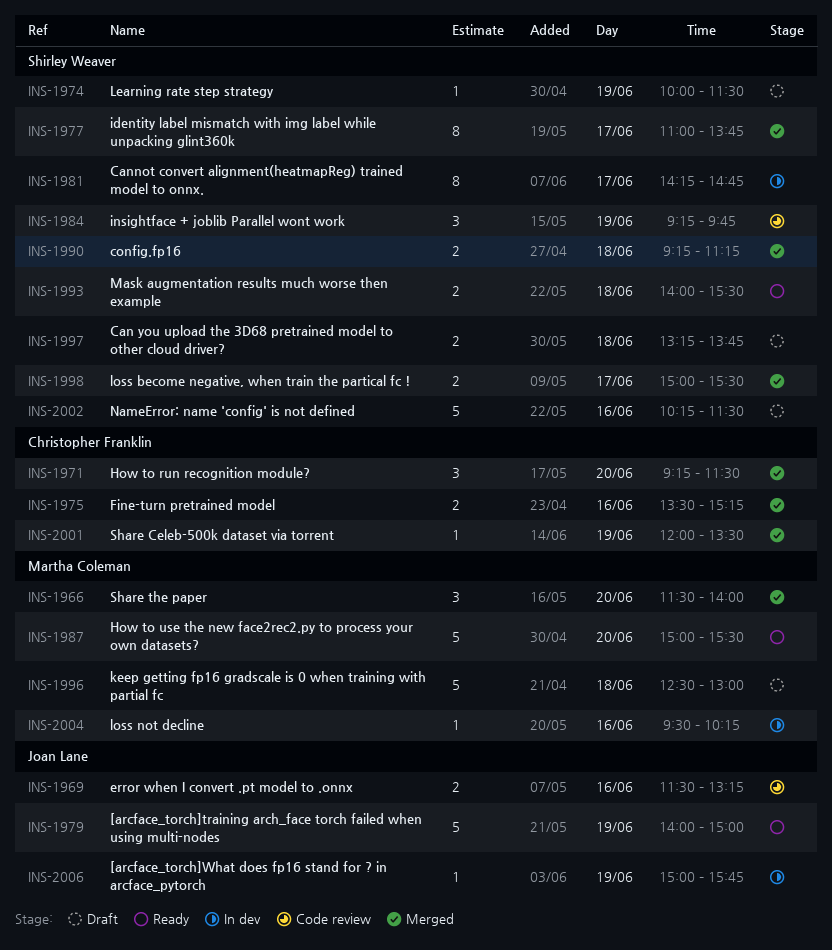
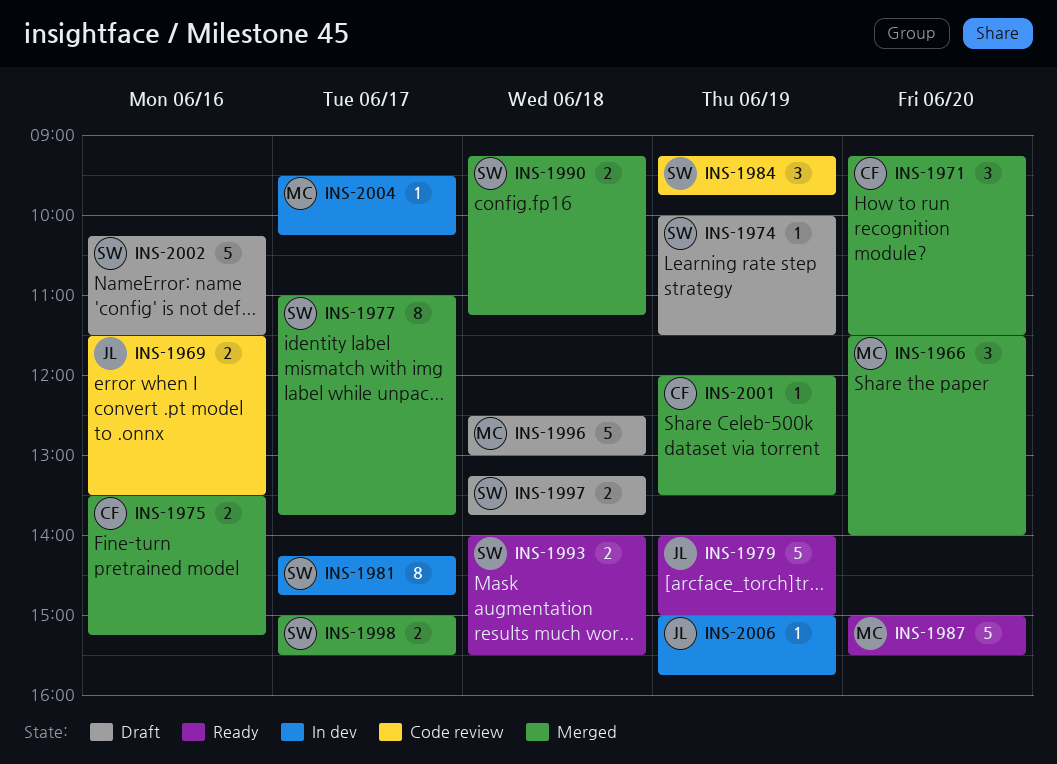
INS-1969, ends: 13:15 -> 13:30
INS-2004, day: Jun 16 -> Jun 17

